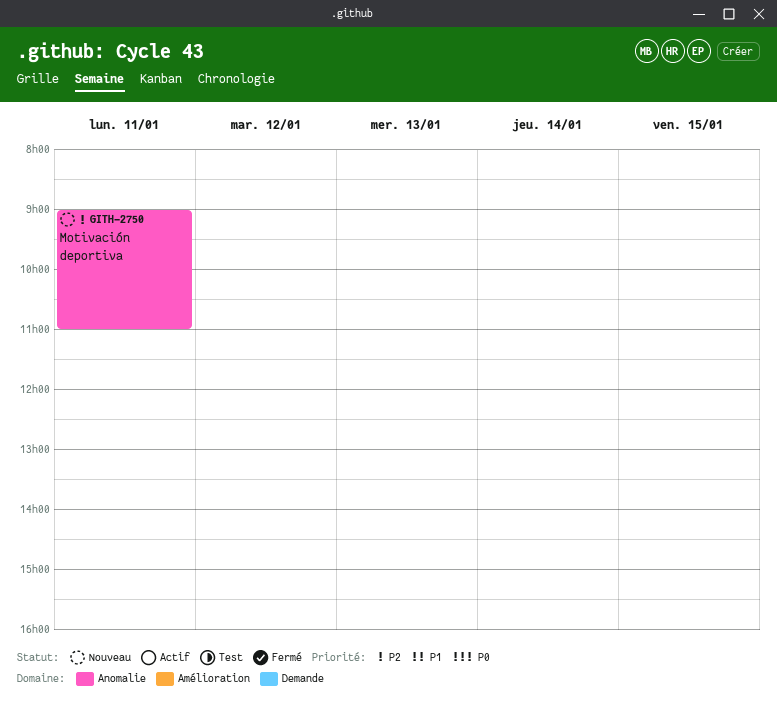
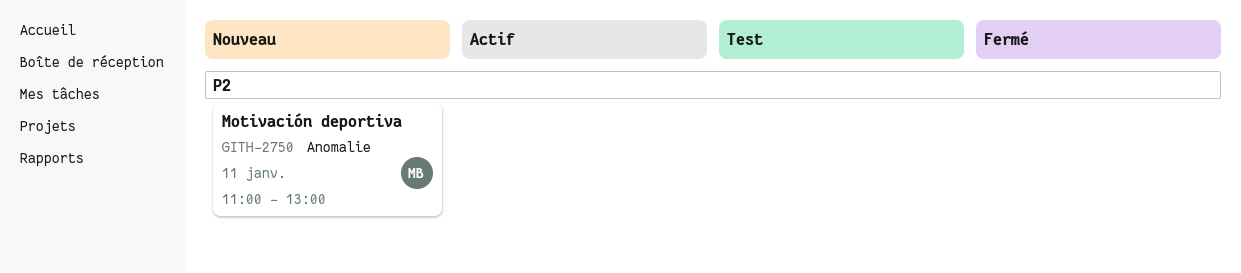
GITH-2750, begins: 09:00 -> 11:00
GITH-2750, ends: 11:00 -> 13:00

